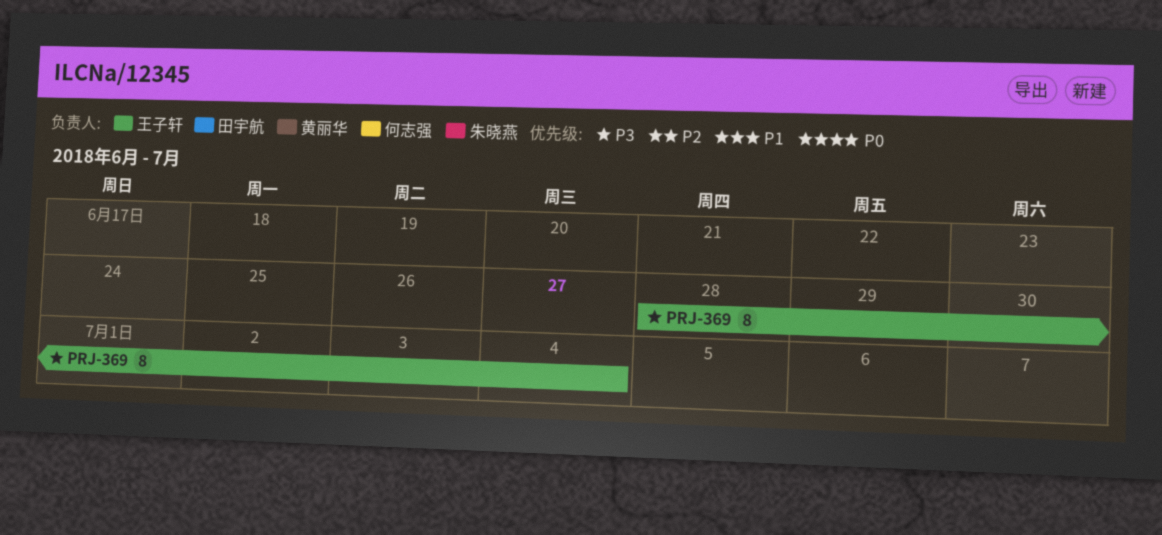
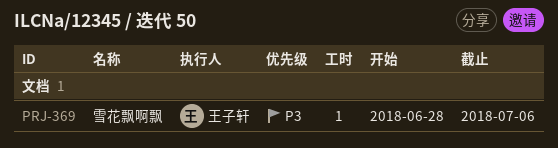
PRJ-369, estimate: 8 -> 1
PRJ-369, due: Jul 4 -> Jul 6

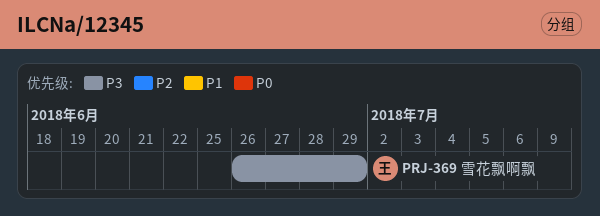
PRJ-369, start: Jun 28 -> Jun 26
PRJ-369, due: Jul 6 -> Jun 29

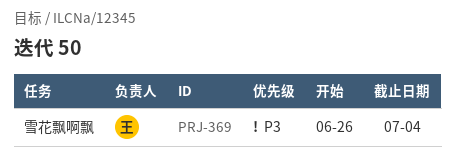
PRJ-369, due: Jun 29 -> Jul 4

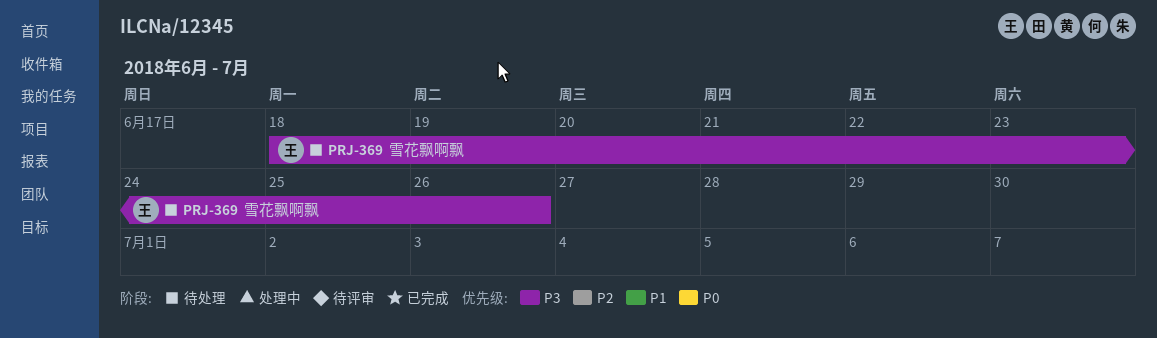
PRJ-369, start: Jun 26 -> Jun 18
PRJ-369, due: Jul 4 -> Jun 26

